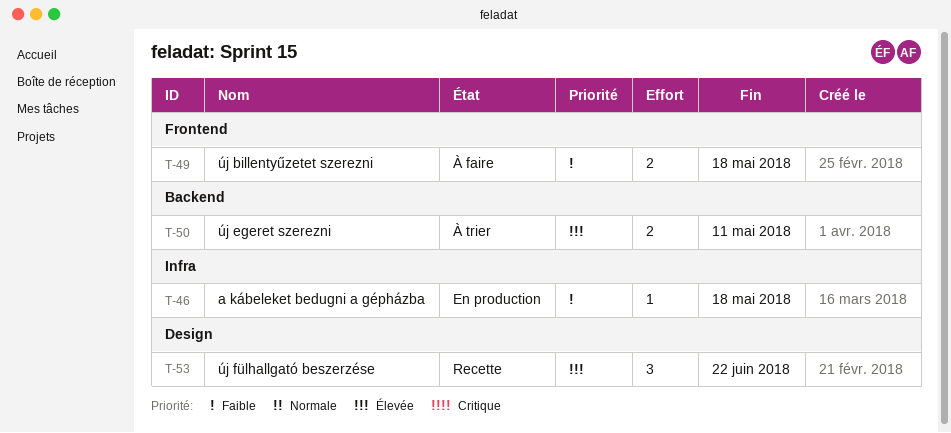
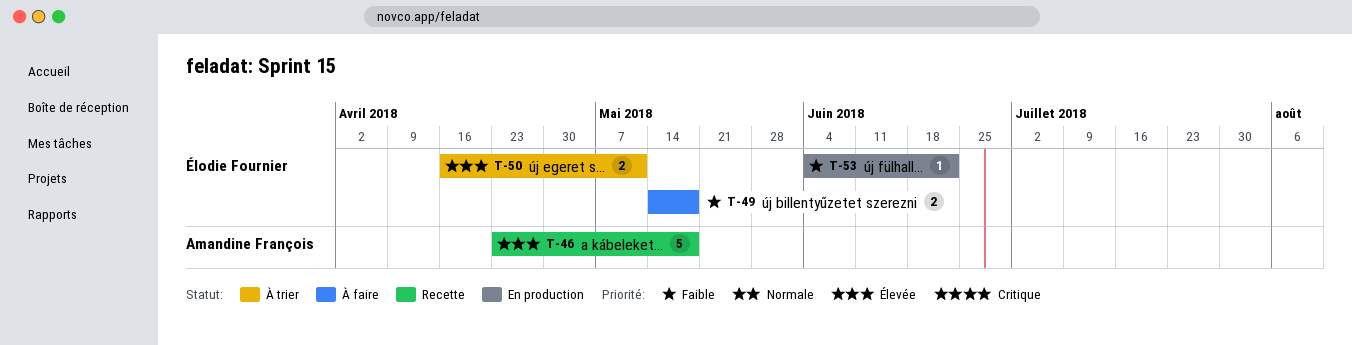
T-46, status: En production -> Recette
T-46, priority: Faible -> Élevée
T-46, estimate: 1 -> 5
T-53, status: Recette -> En production
T-53, priority: Élevée -> Faible
T-53, estimate: 3 -> 1

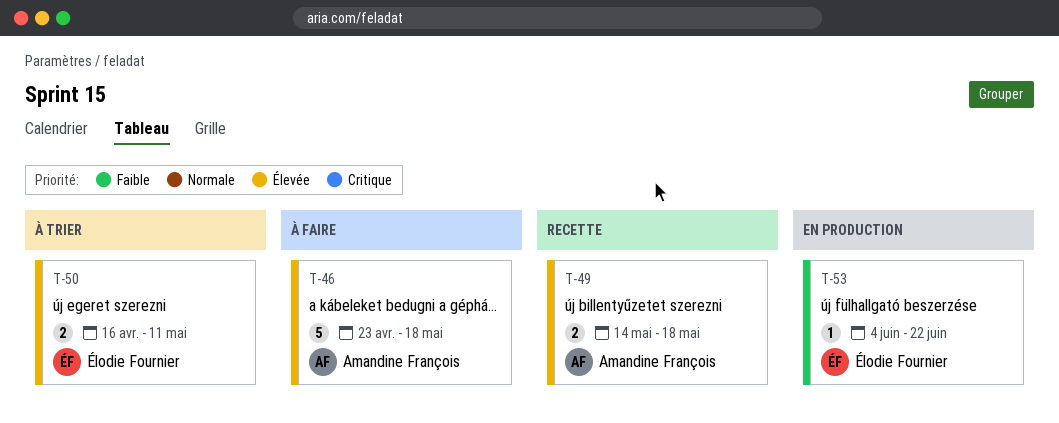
T-46, status: Recette -> À faire
T-49, status: À faire -> Recette
T-49, owner: Élodie Fournier -> Amandine François
T-49, priority: Faible -> Élevée

